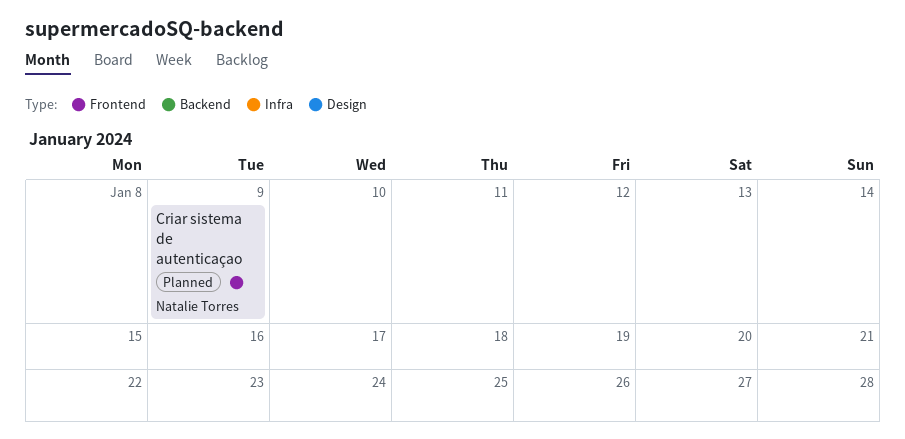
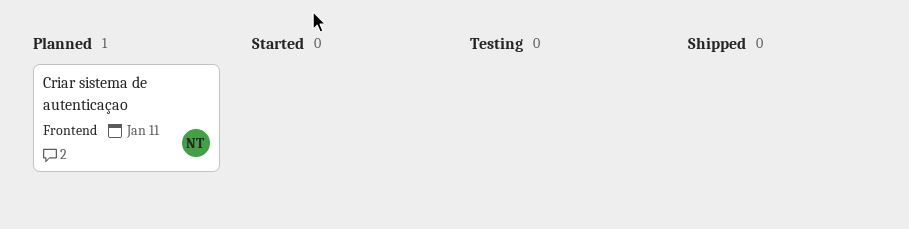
Criar sistema de autenticaçao, due: Jan 9 -> Jan 11

